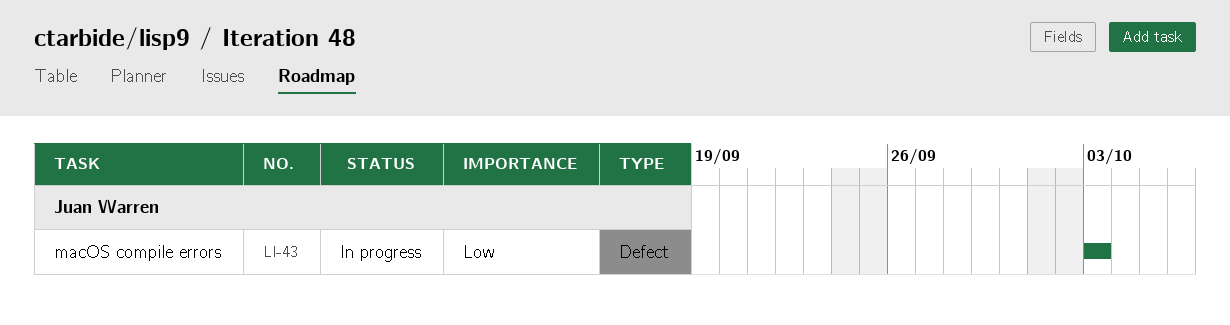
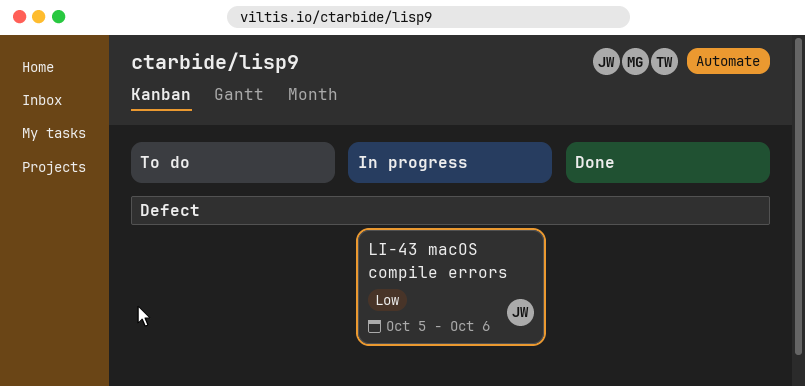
LI-43, start: Oct 3 -> Oct 5
LI-43, due: Oct 3 -> Oct 6

